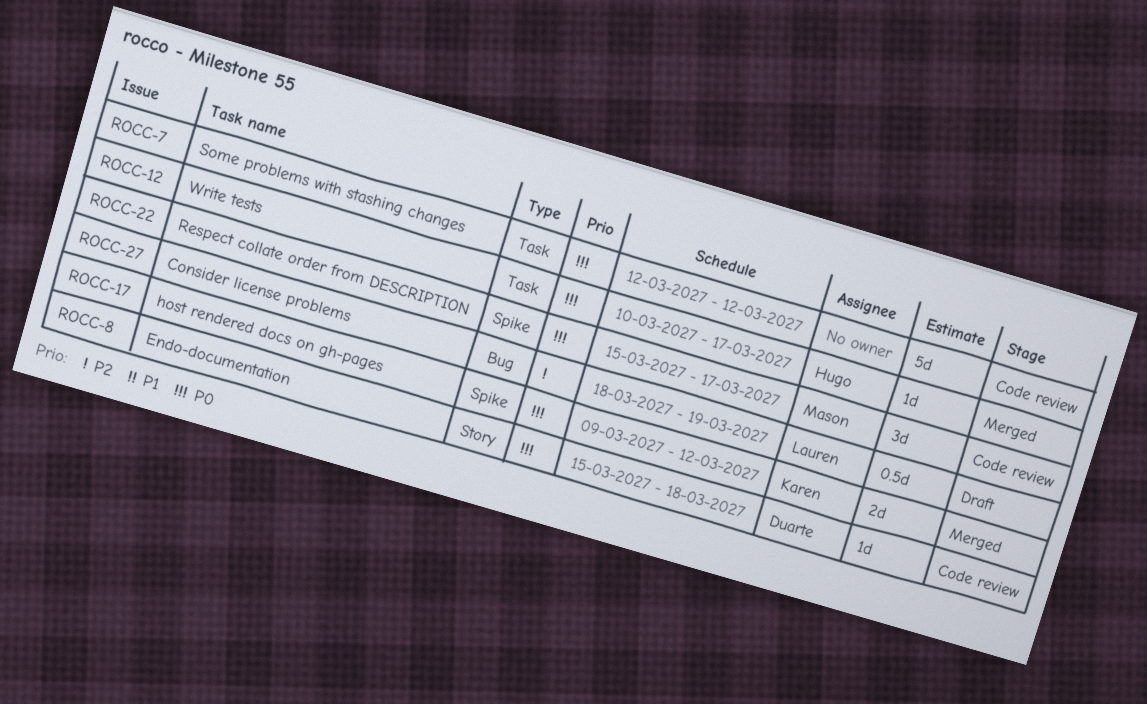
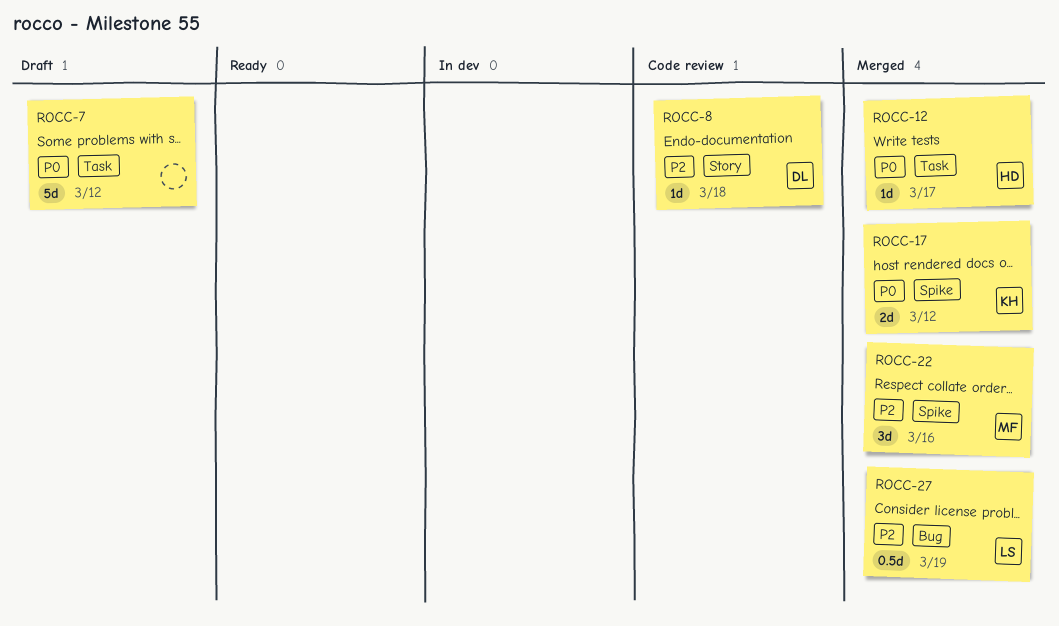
ROCC-7, status: Code review -> Draft
ROCC-8, priority: P0 -> P2
ROCC-22, status: Code review -> Merged
ROCC-22, priority: P0 -> P2
ROCC-22, due: Mar 17 -> Mar 16
ROCC-27, status: Draft -> Merged

